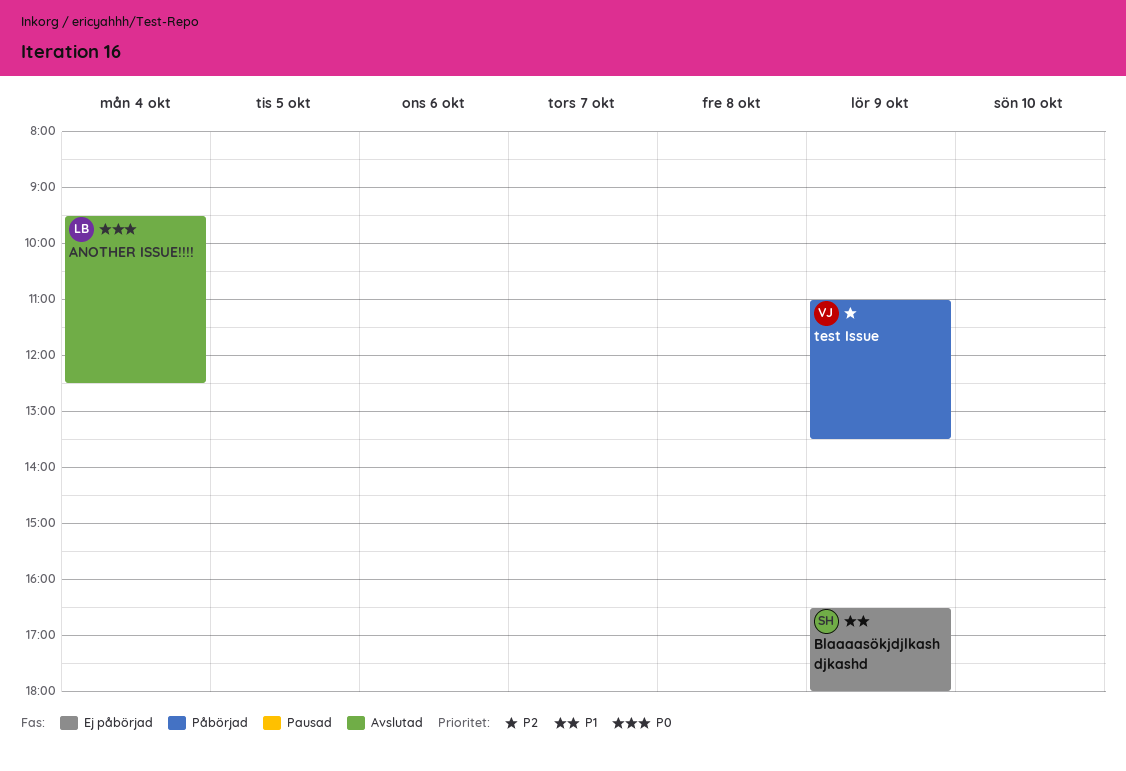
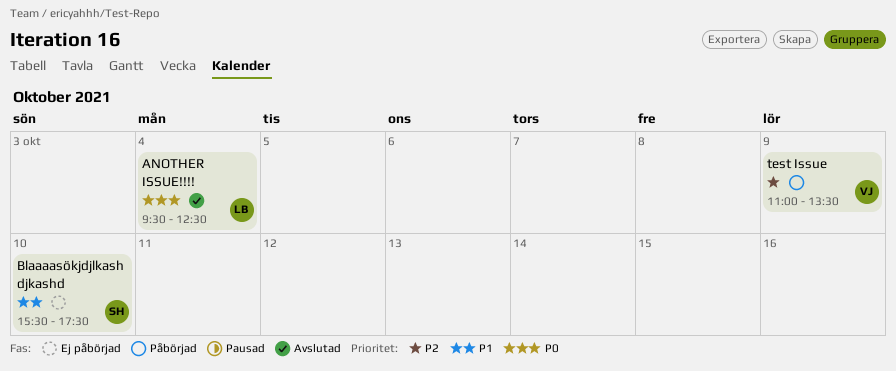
Blaaaasökjdjlkash djkashd, day: Oct 9 -> Oct 10
Blaaaasökjdjlkash djkashd, begins: 16:30 -> 15:30
Blaaaasökjdjlkash djkashd, ends: 18:00 -> 17:30

